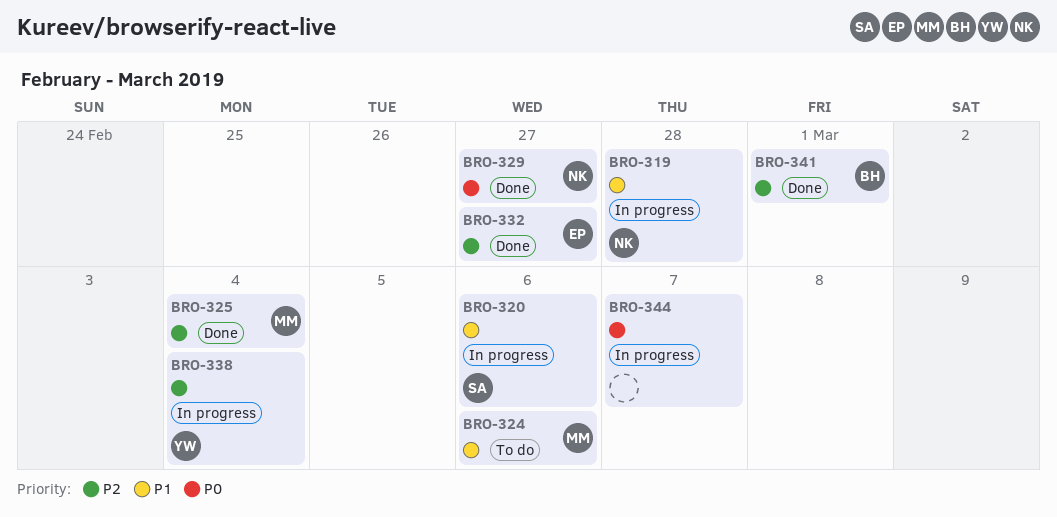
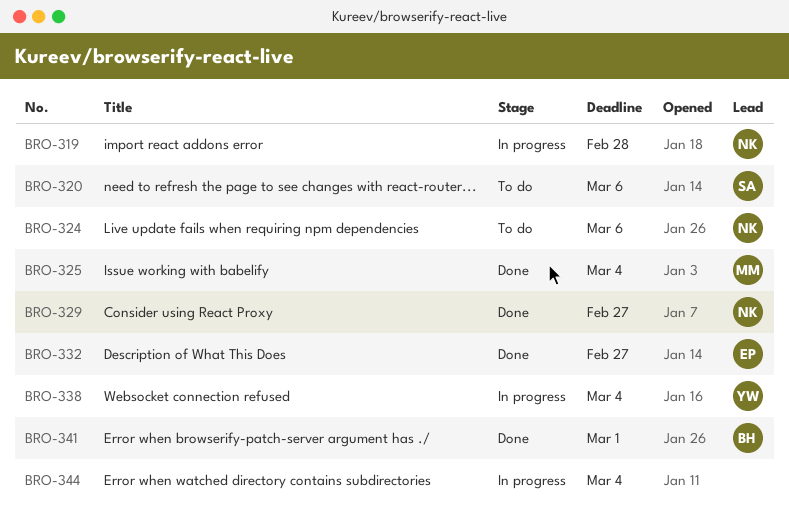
BRO-320, status: In progress -> To do
BRO-324, owner: MM -> NK
BRO-344, due: Mar 7 -> Mar 4

